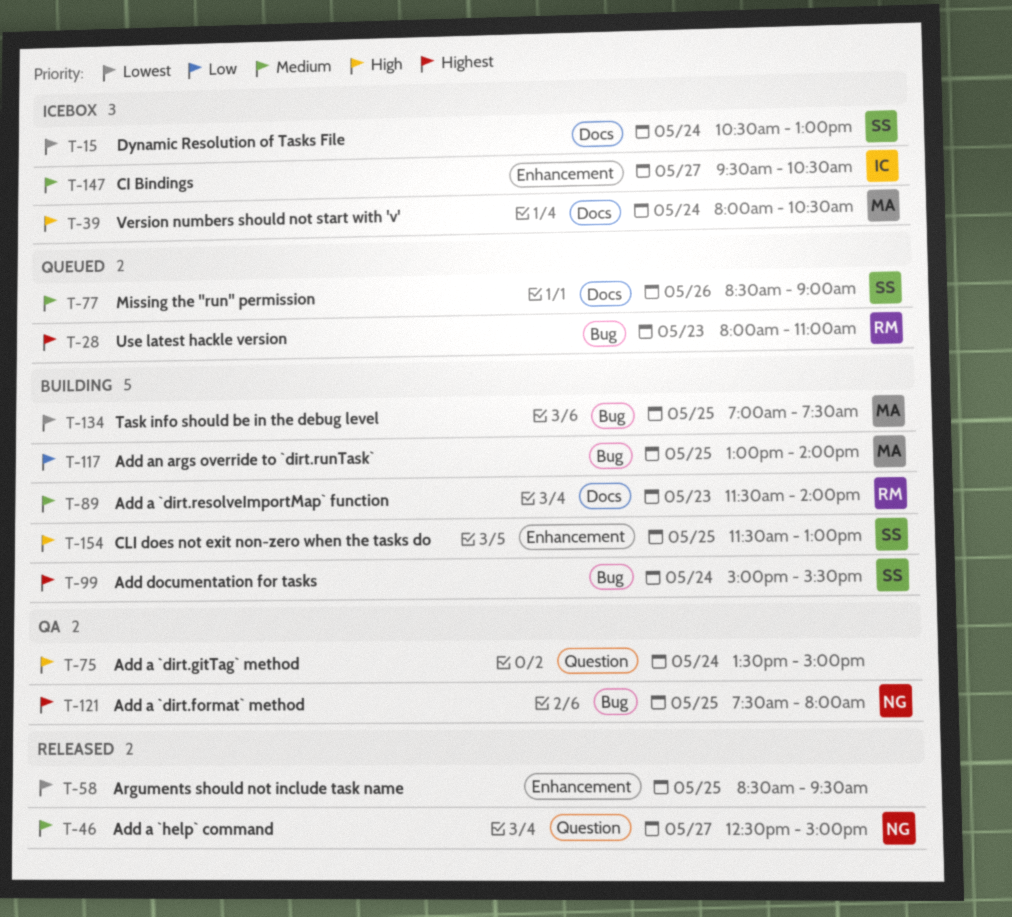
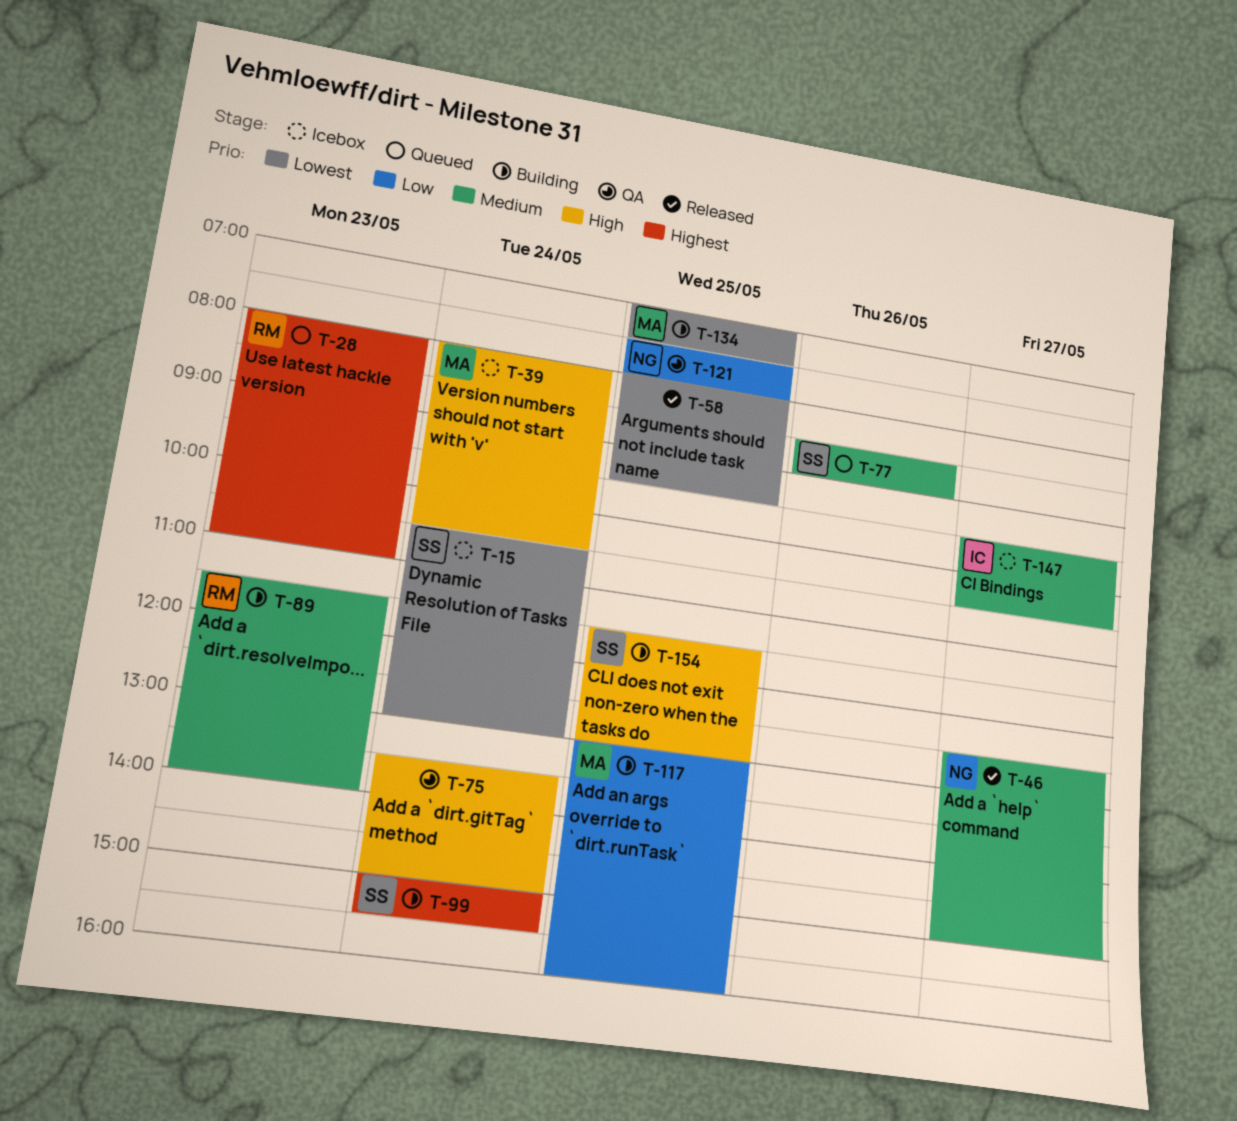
T-58, begins: 08:30 -> 08:00
T-117, ends: 14:00 -> 16:00
T-121, priority: Highest -> Low

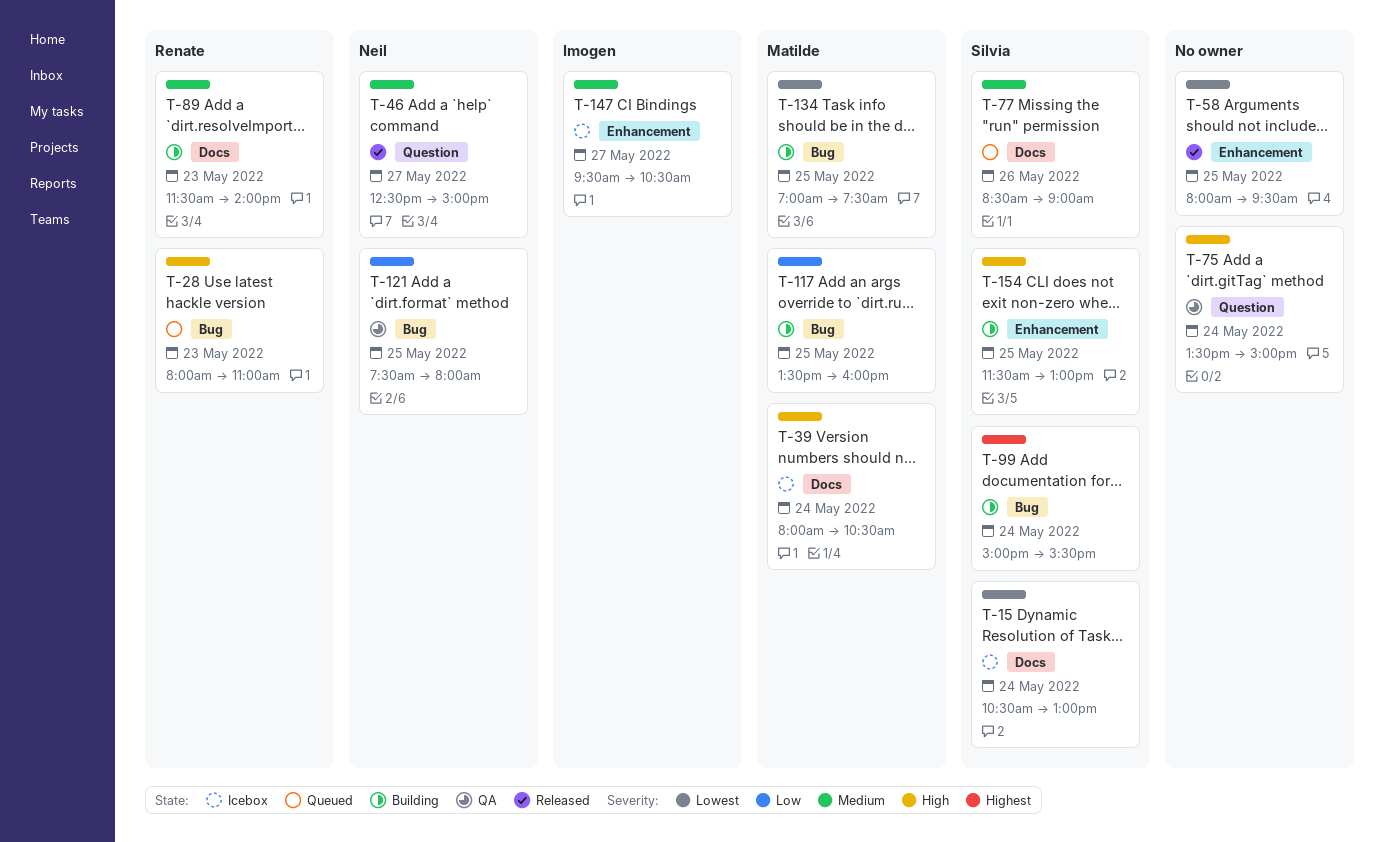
T-28, priority: Highest -> High
T-117, begins: 13:00 -> 13:30

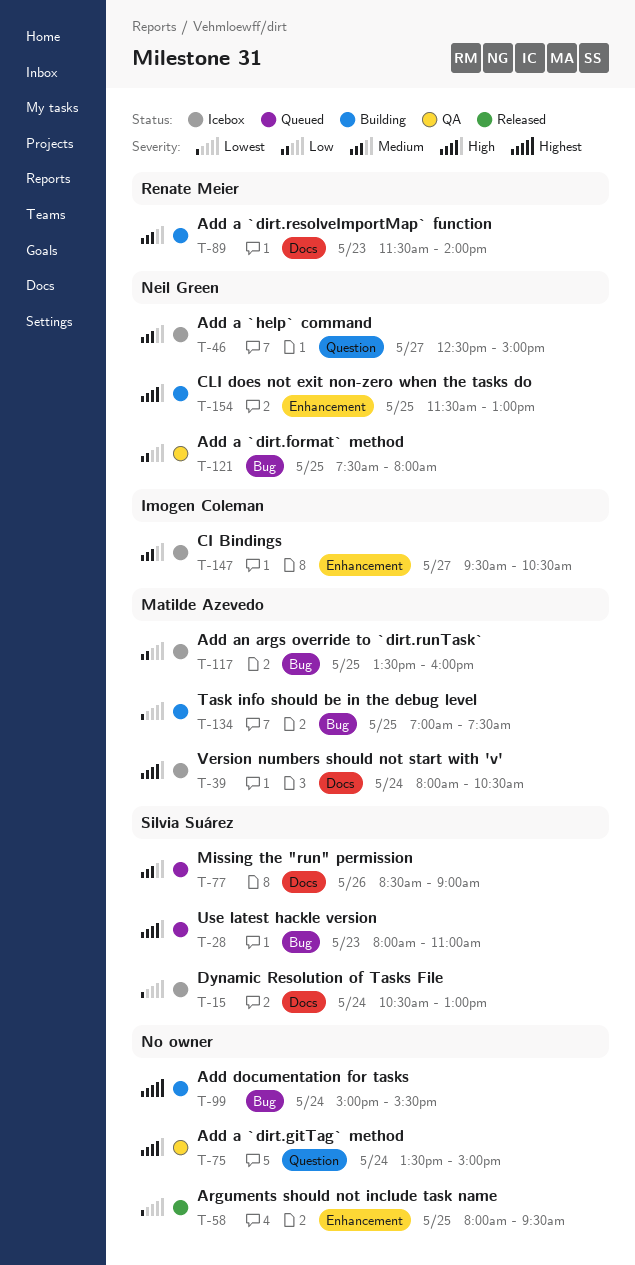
T-28, owner: Renate Meier -> Silvia Suárez
T-46, status: Released -> Icebox
T-99, owner: Silvia Suárez -> none
T-117, status: Building -> Icebox
T-154, owner: Silvia Suárez -> Neil Green

